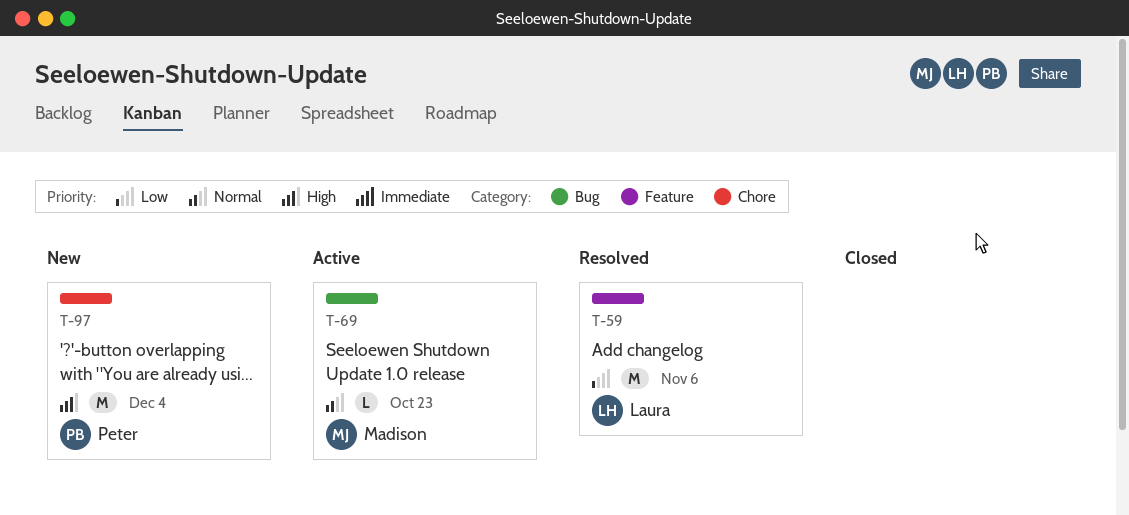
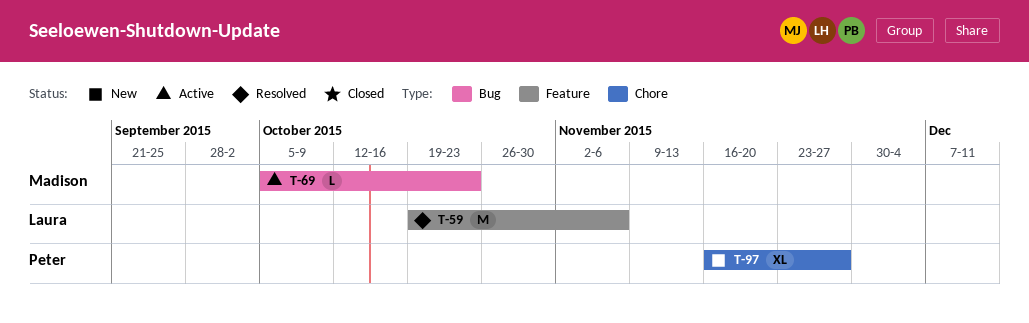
T-97, estimate: M -> XL
T-97, due: Dec 4 -> Nov 27

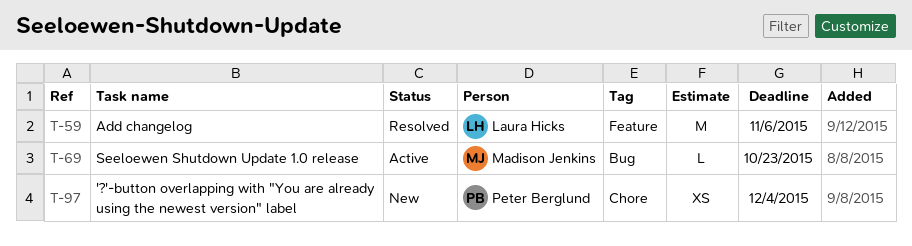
T-97, estimate: XL -> XS
T-97, due: Nov 27 -> Dec 4

